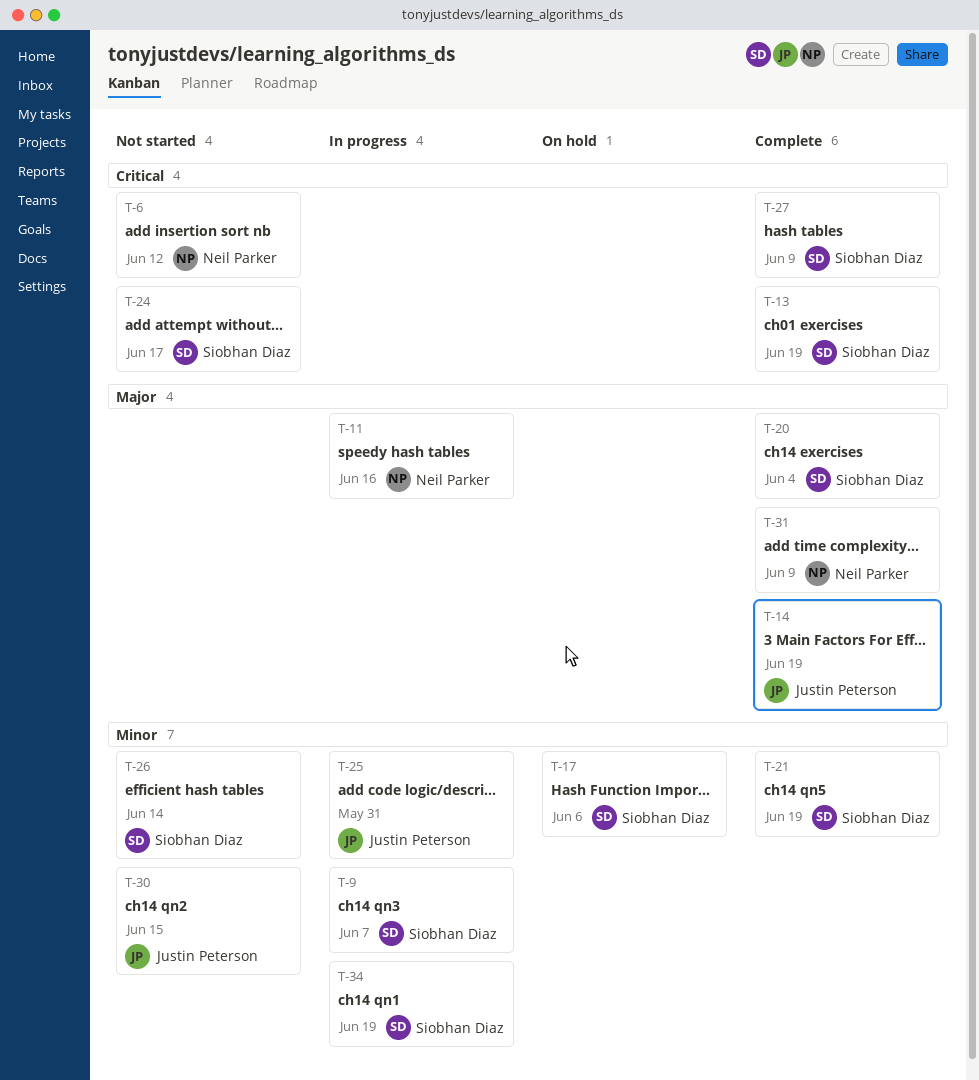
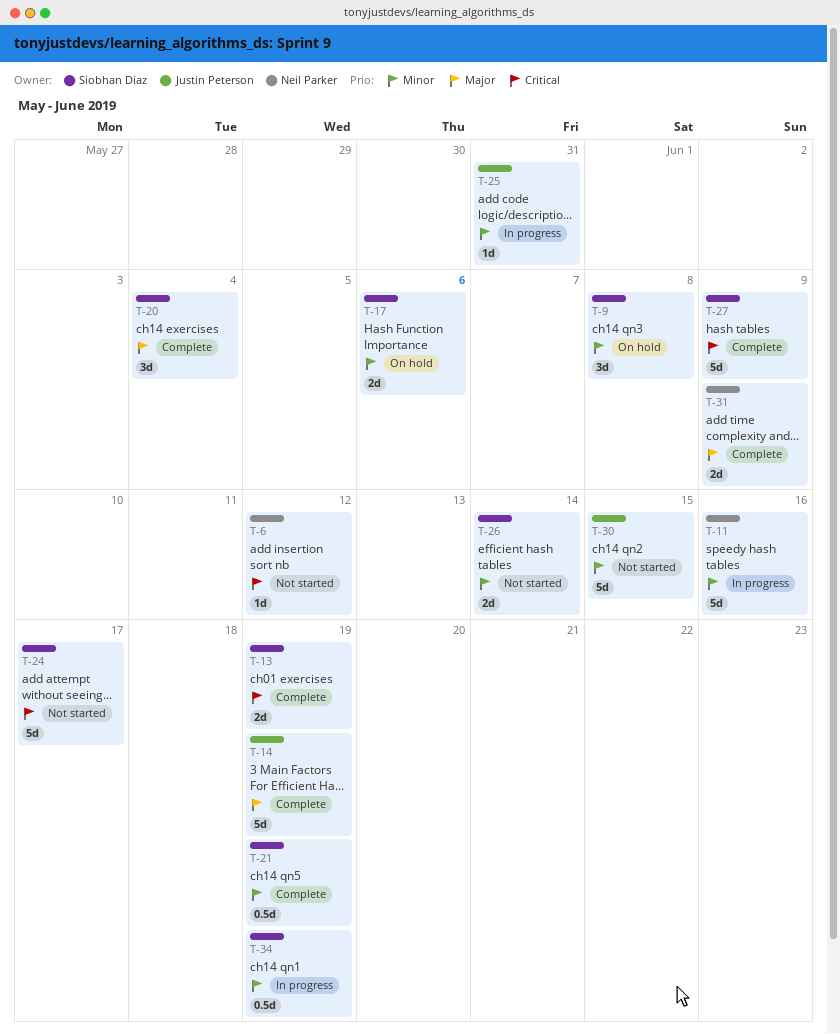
T-9, status: In progress -> On hold
T-9, due: Jun 7 -> Jun 8
T-11, priority: Major -> Minor

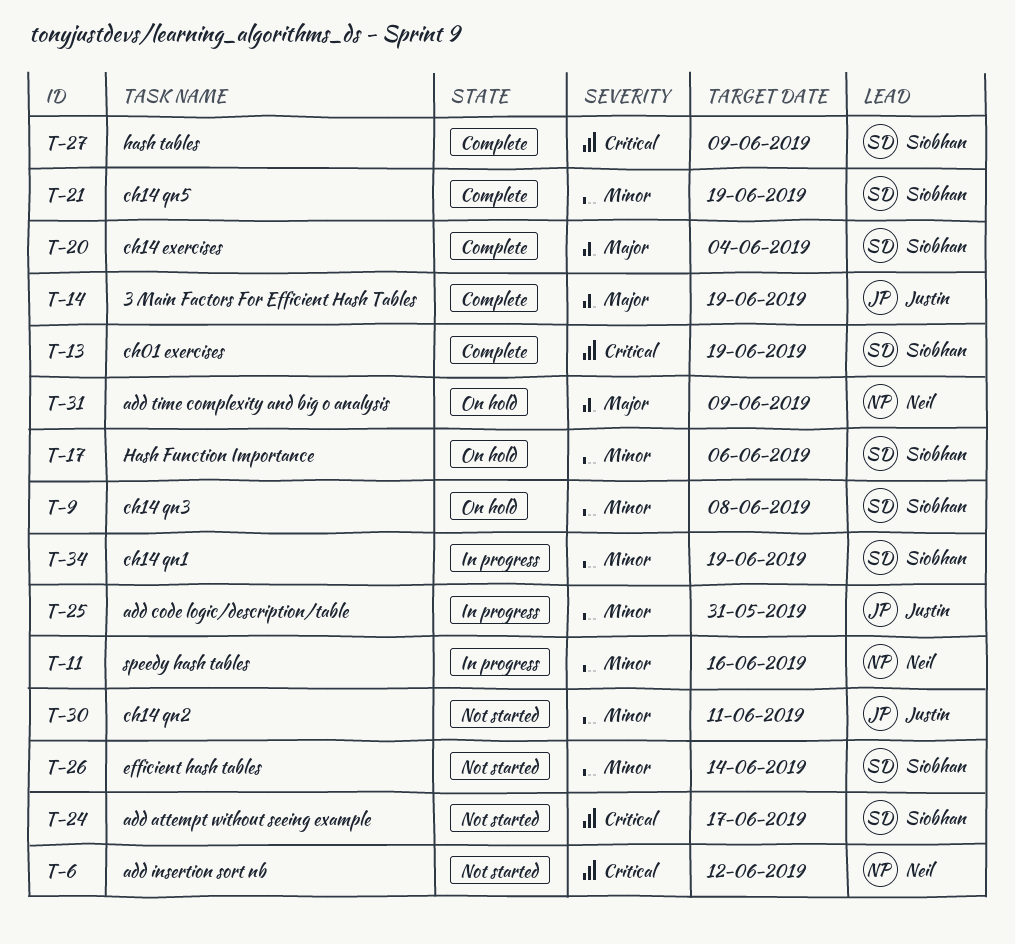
T-30, due: Jun 15 -> Jun 11
T-31, status: Complete -> On hold

